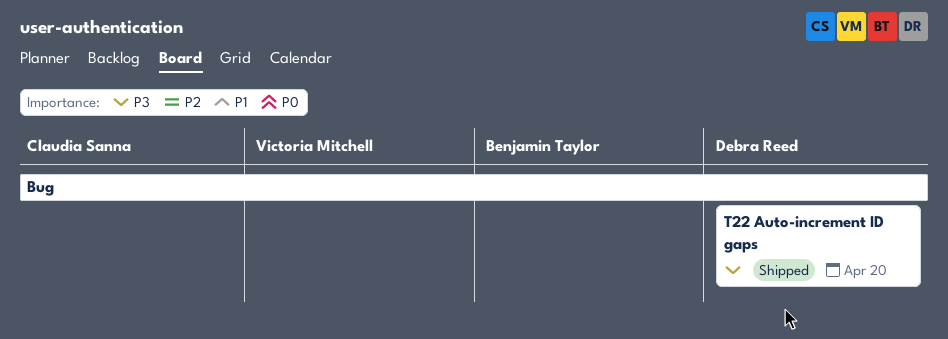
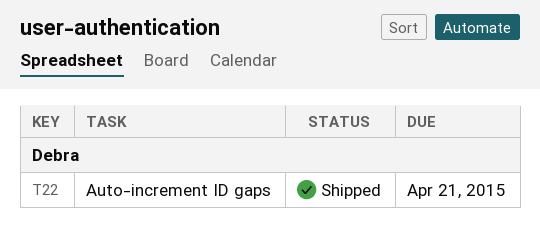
T22, due: Apr 20 -> Apr 21

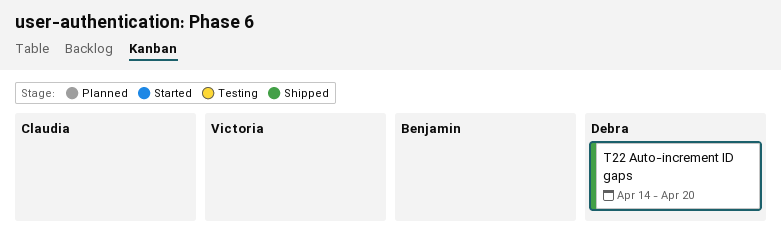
T22, due: Apr 21 -> Apr 20

